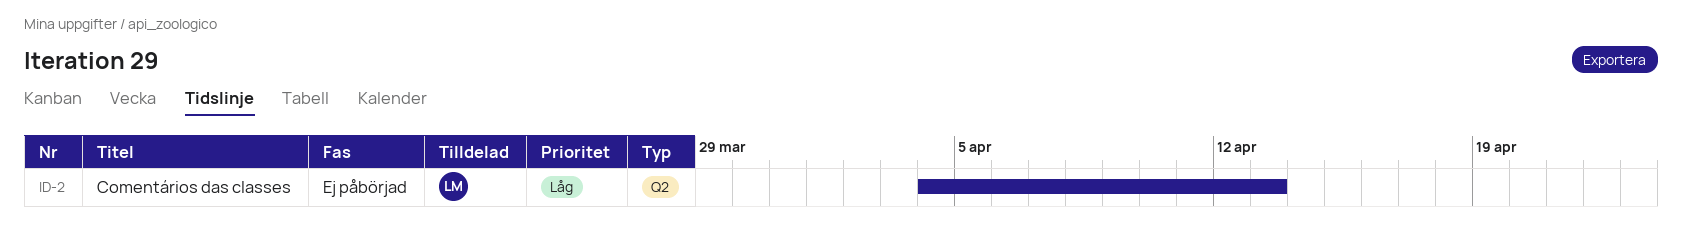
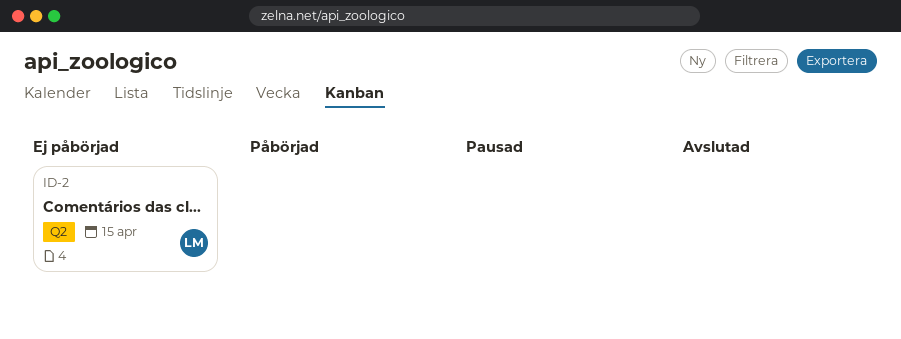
ID-2, due: Apr 13 -> Apr 15

